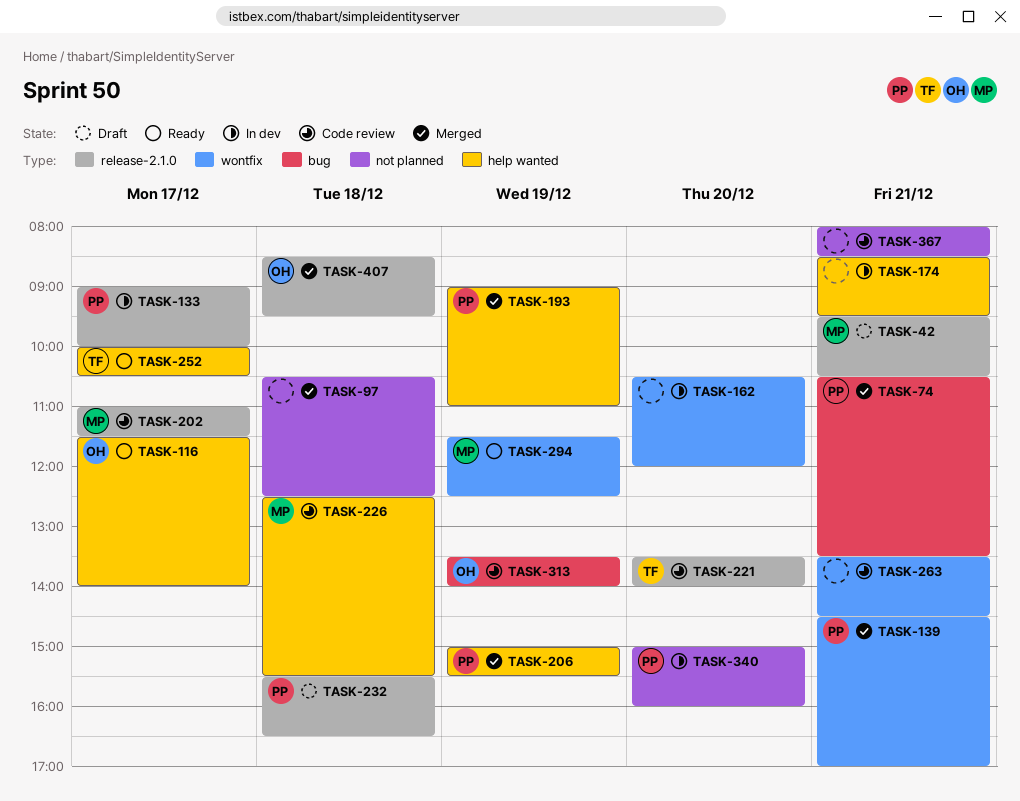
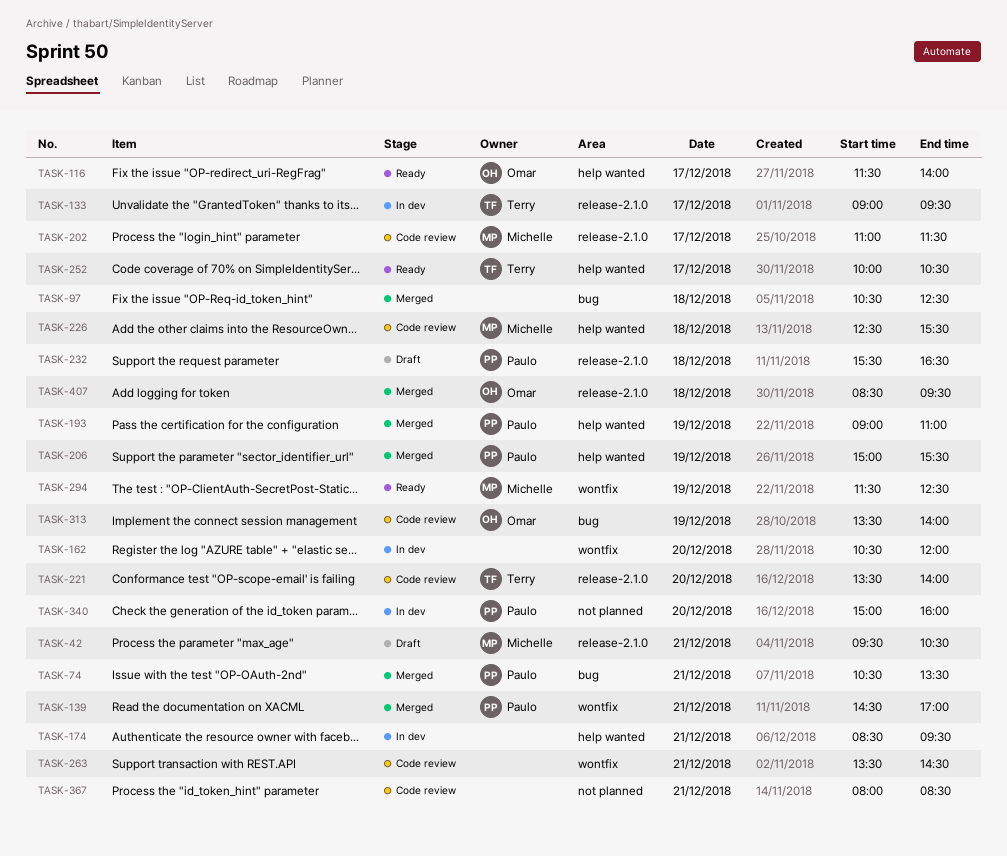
TASK-97, label: not planned -> bug
TASK-133, owner: Paulo -> Terry
TASK-133, ends: 10:00 -> 09:30

